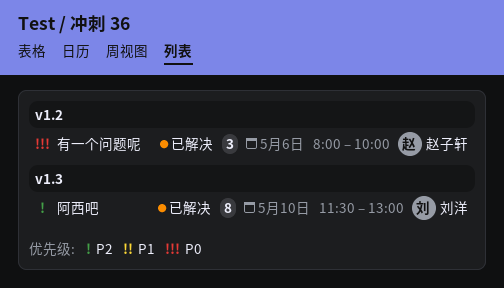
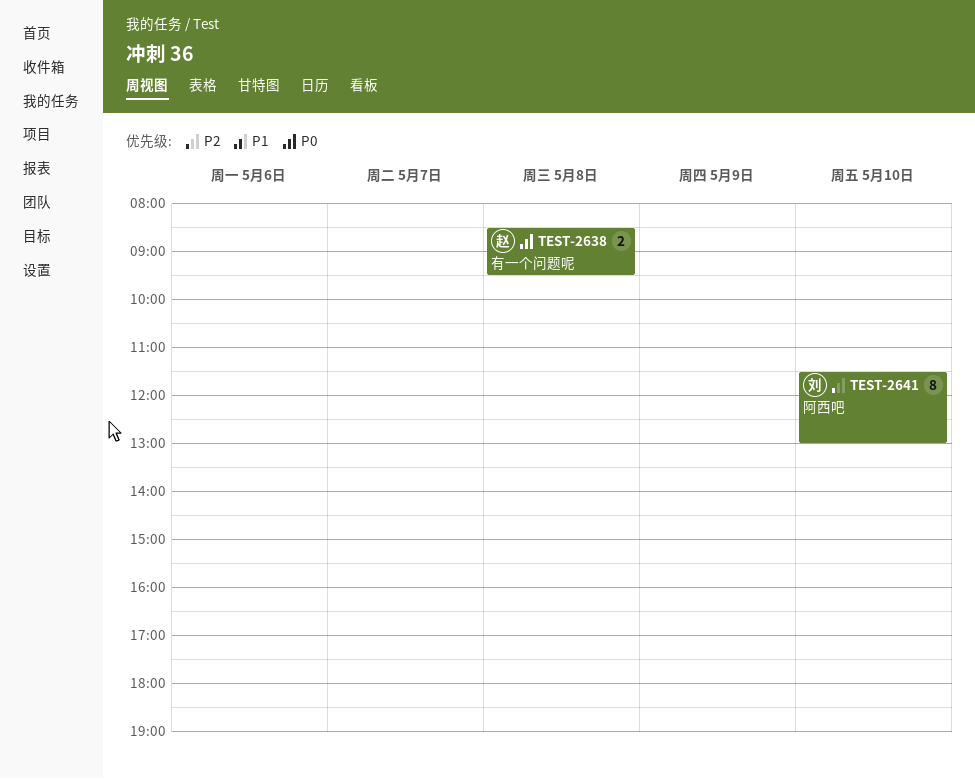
有一个问题呢, estimate: 3 -> 2
有一个问题呢, day: May 6 -> May 8
有一个问题呢, begins: 08:00 -> 08:30
有一个问题呢, ends: 10:00 -> 09:30

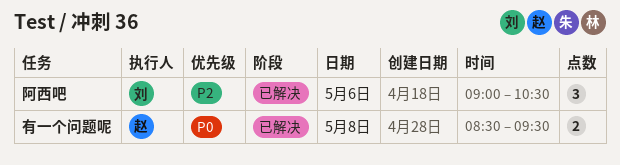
阿西吧, estimate: 8 -> 3
阿西吧, day: May 10 -> May 6
阿西吧, begins: 11:30 -> 09:00
阿西吧, ends: 13:00 -> 10:30

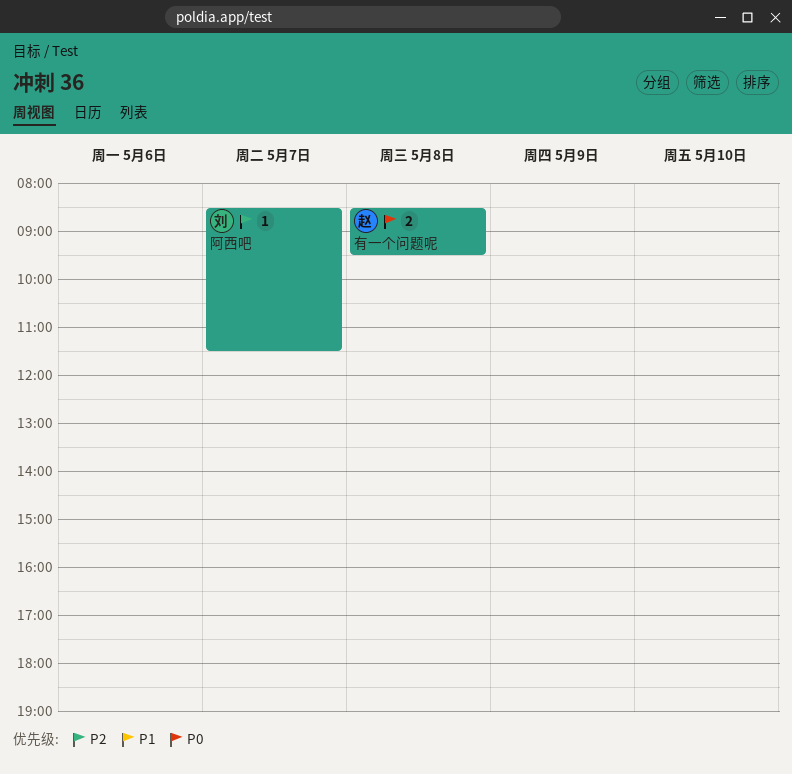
阿西吧, estimate: 3 -> 1
阿西吧, day: May 6 -> May 7
阿西吧, begins: 09:00 -> 08:30
阿西吧, ends: 10:30 -> 11:30

